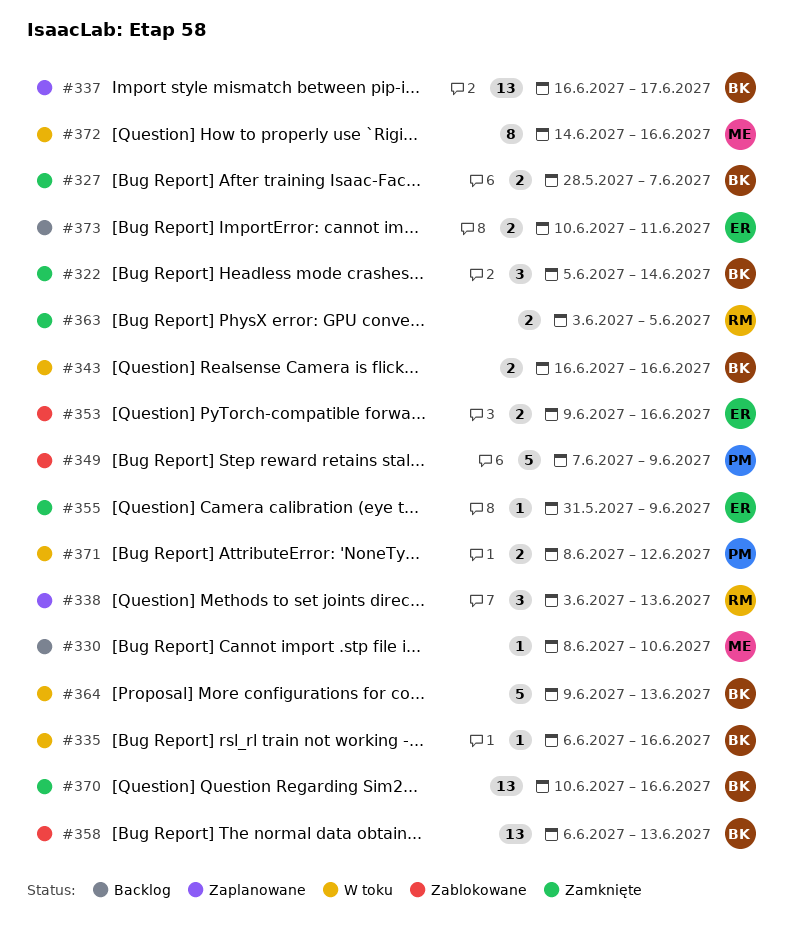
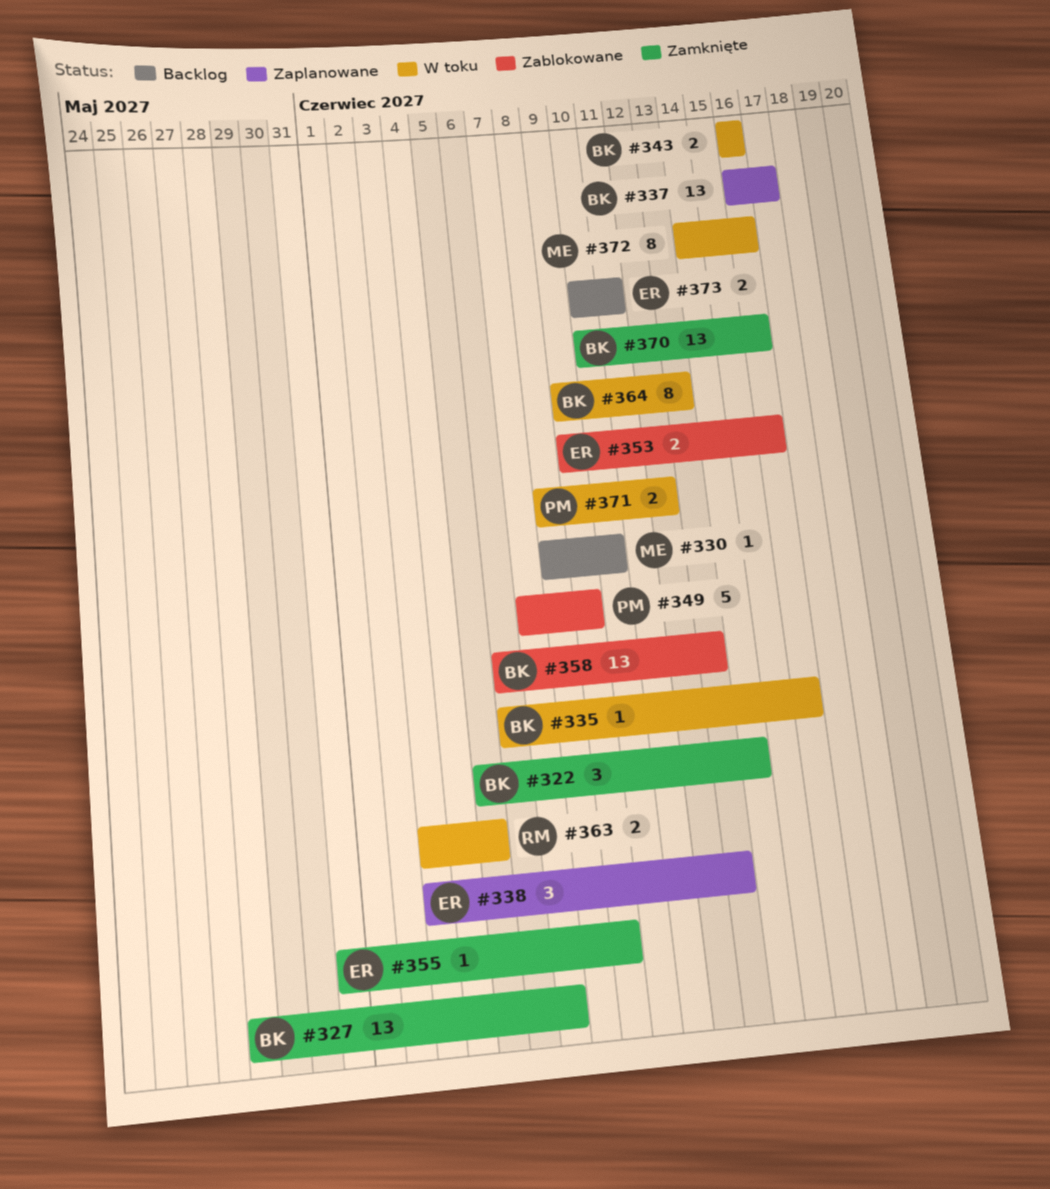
#327, estimate: 2 -> 13
#338, owner: RM -> ER
#363, status: Zamknięte -> W toku
#364, estimate: 5 -> 8

